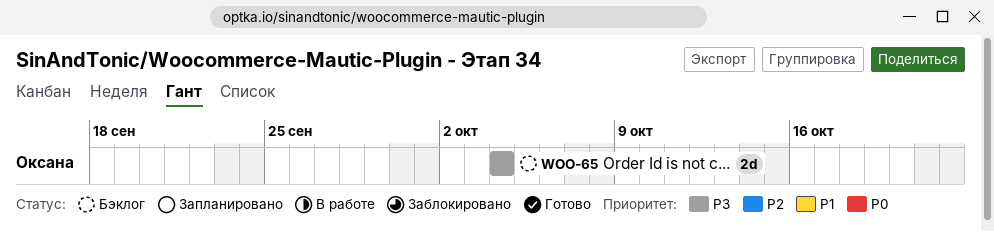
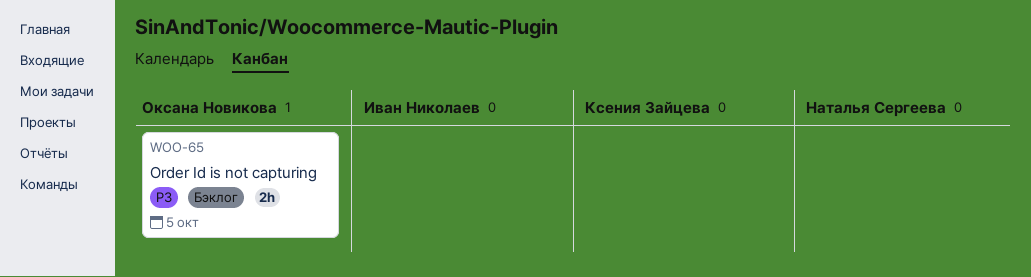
WOO-65, estimate: 2d -> 2h
WOO-65, due: Oct 4 -> Oct 5

